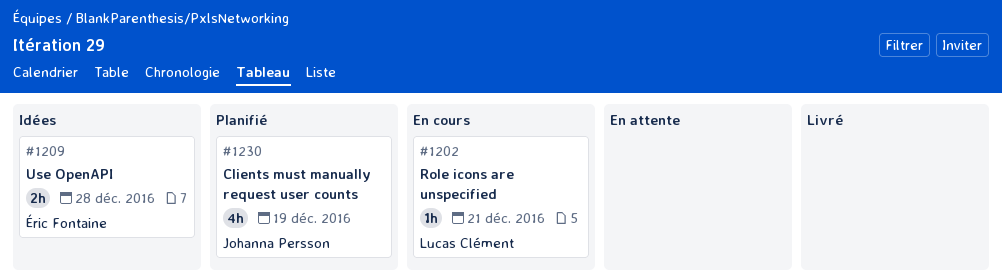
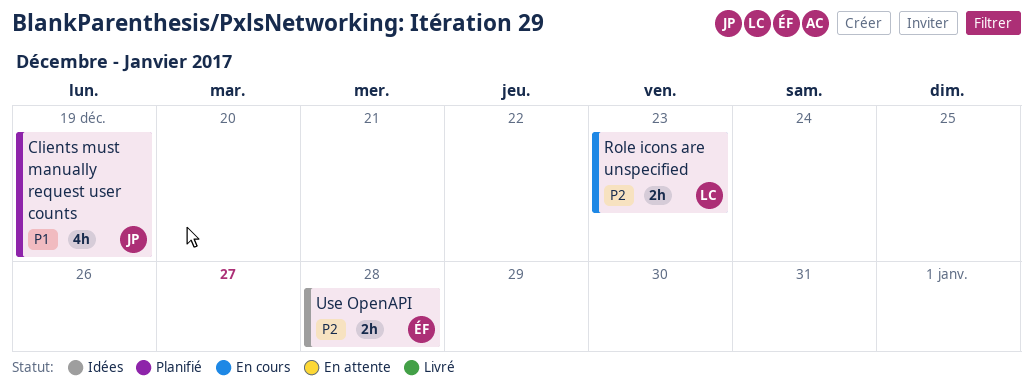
Role icons are unspecified, estimate: 1h -> 2h
Role icons are unspecified, due: Dec 21 -> Dec 23

